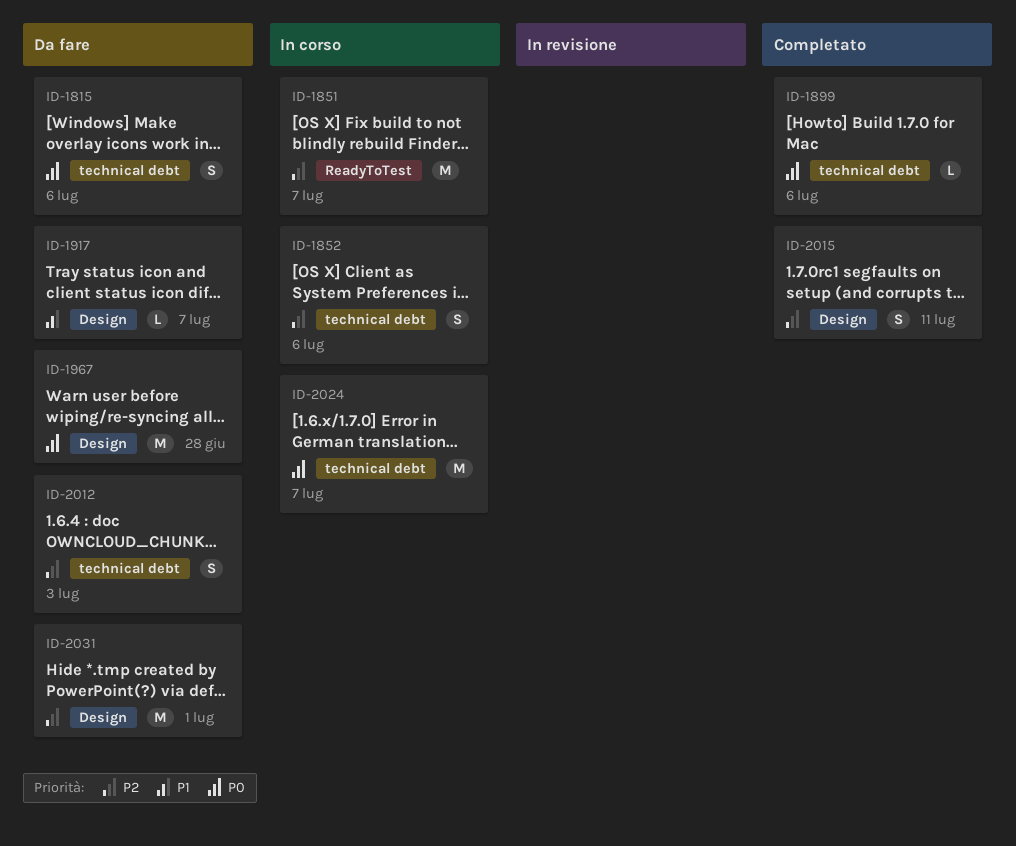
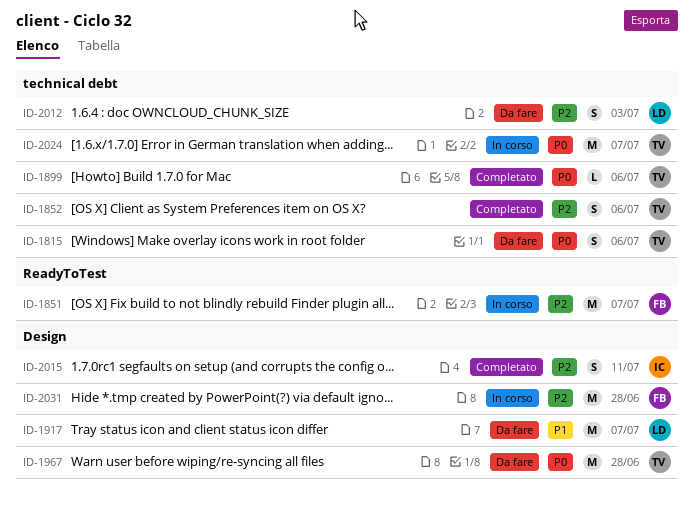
ID-1852, status: In corso -> Completato
ID-1917, estimate: L -> M
ID-2031, status: Da fare -> In corso
ID-2031, due: Jul 1 -> Jun 28

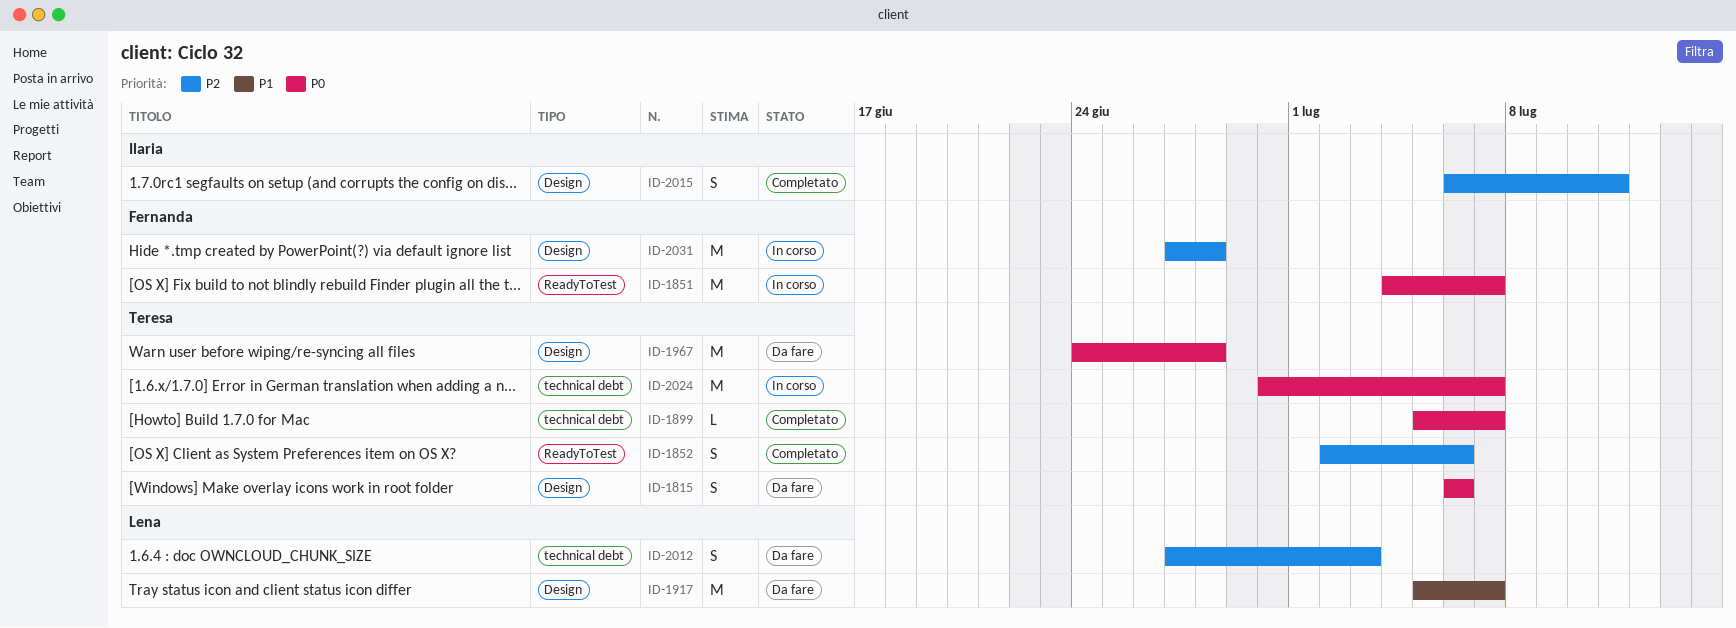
ID-1815, label: technical debt -> Design
ID-1851, priority: P2 -> P0
ID-1852, label: technical debt -> ReadyToTest
ID-1899, due: Jul 6 -> Jul 7

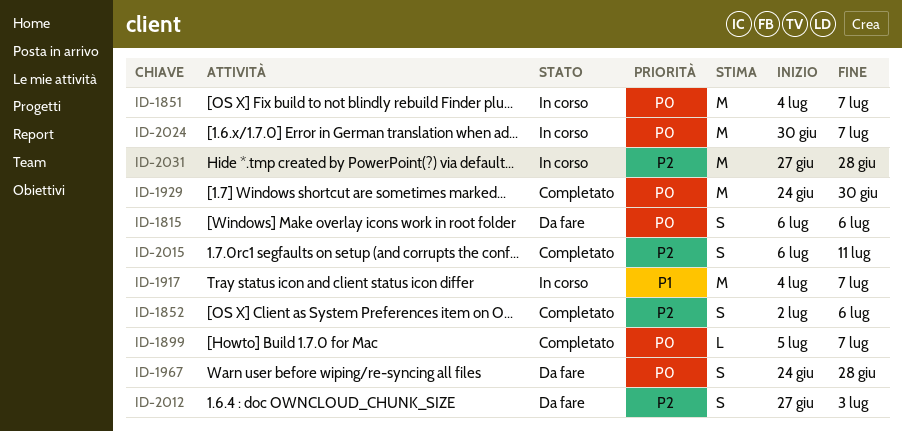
ID-1917, status: Da fare -> In corso
ID-1917, start: Jul 5 -> Jul 4
ID-1929: none -> present
ID-1967, estimate: M -> S

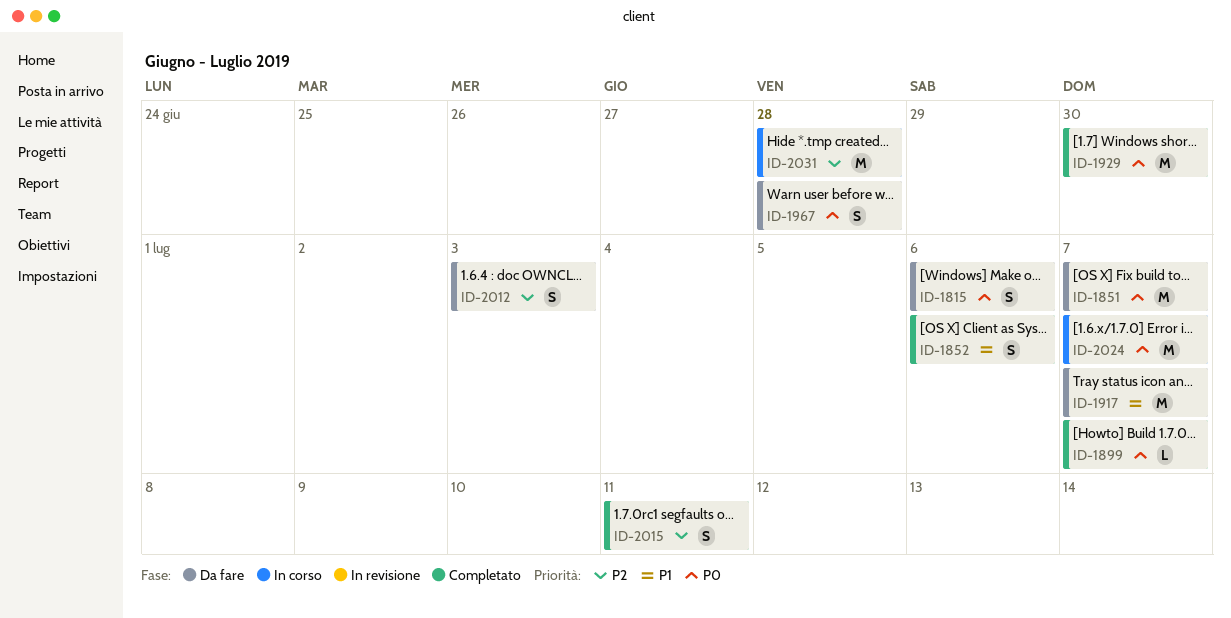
ID-1851, status: In corso -> Da fare
ID-1852, priority: P2 -> P1
ID-1917, status: In corso -> Da fare

